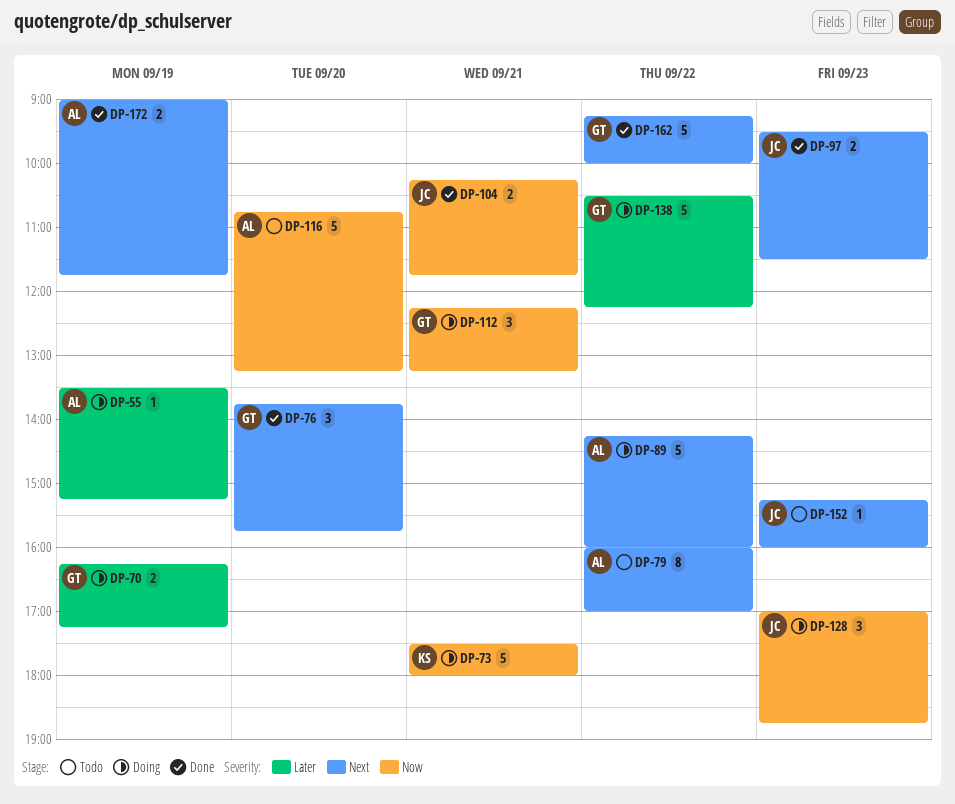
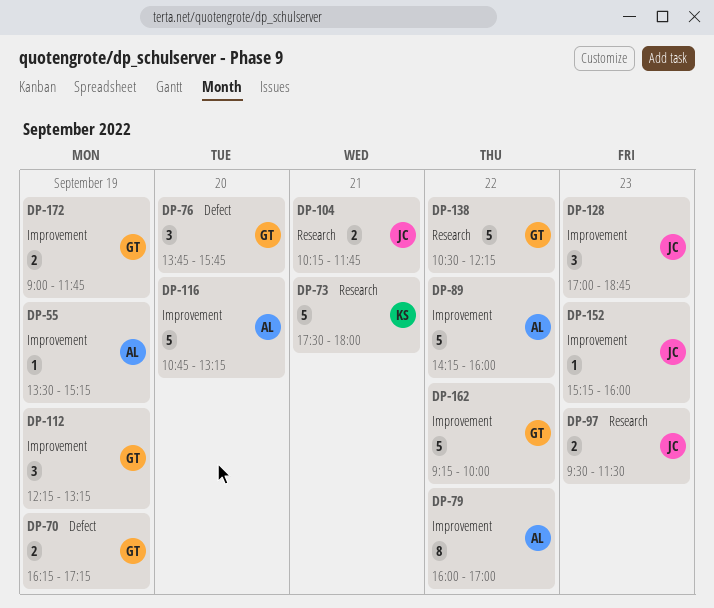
DP-112, day: Sep 21 -> Sep 19
DP-172, owner: AL -> GT

